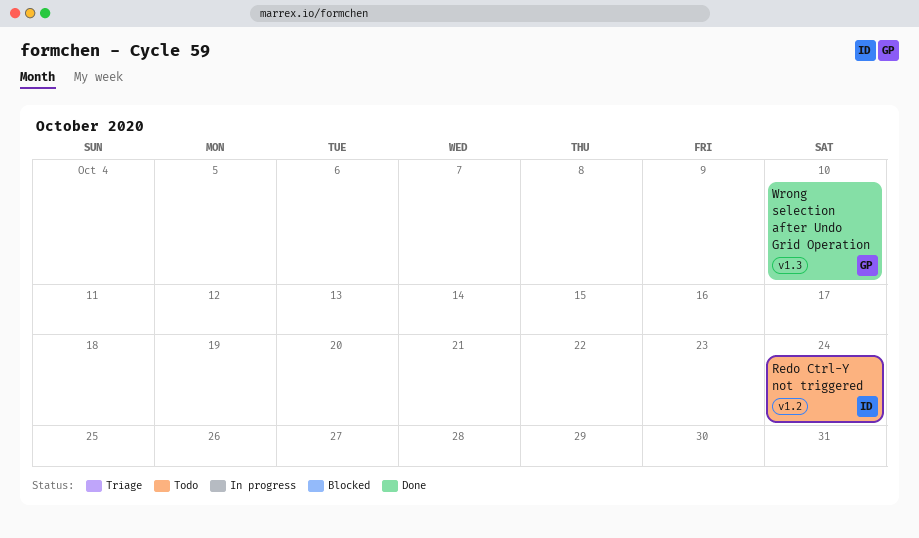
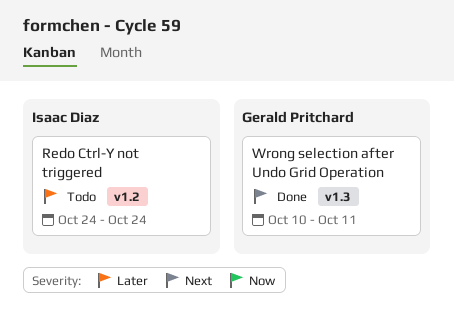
Wrong selection after Undo Grid Operation, due: Oct 10 -> Oct 11

